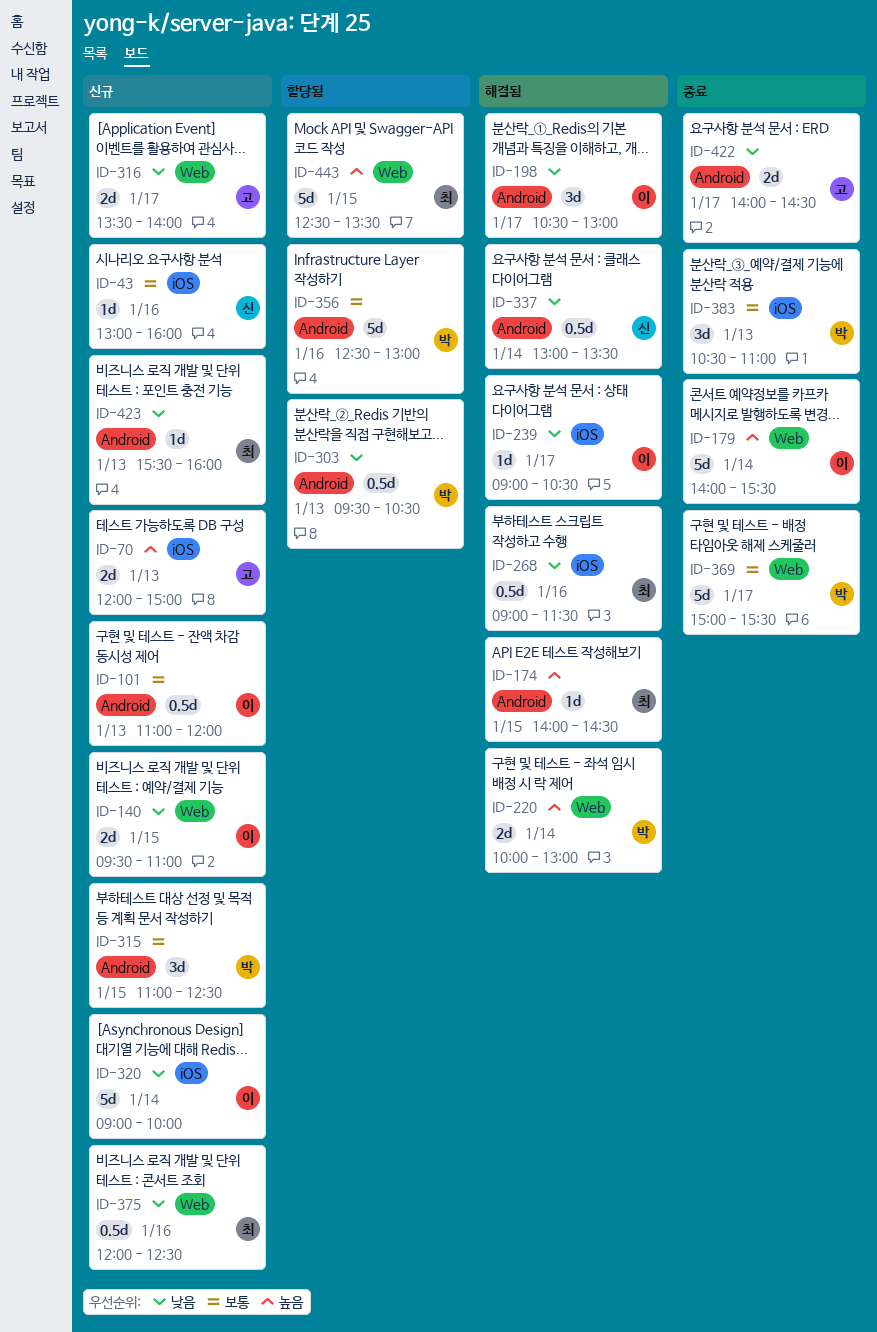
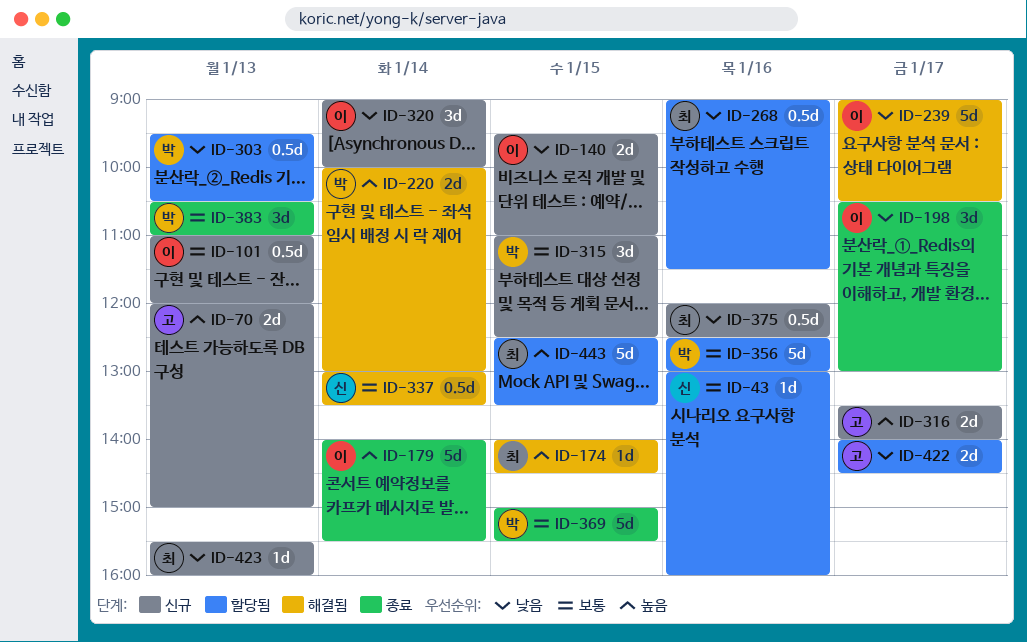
ID-43, status: 신규 -> 할당됨
ID-198, status: 해결됨 -> 종료
ID-239, estimate: 1d -> 5d
ID-268, status: 해결됨 -> 할당됨
ID-316, priority: 낮음 -> 높음
ID-320, estimate: 5d -> 3d
ID-337, priority: 낮음 -> 보통
ID-369, day: Jan 17 -> Jan 15
ID-422, status: 종료 -> 할당됨

